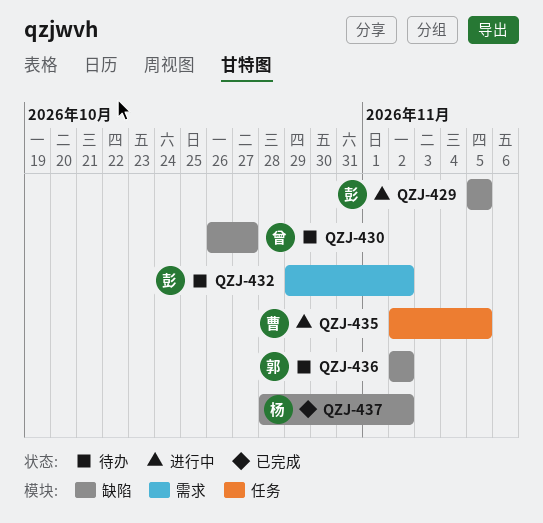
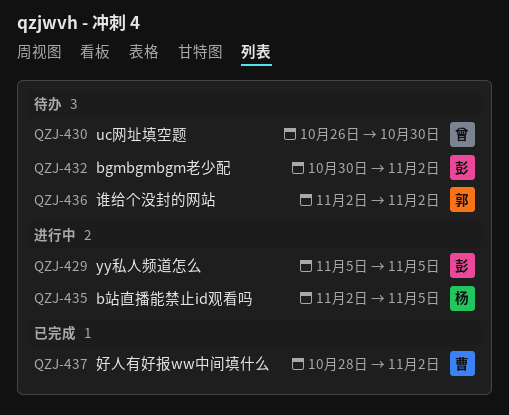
QZJ-430, due: Oct 27 -> Oct 30
QZJ-432, start: Oct 29 -> Oct 30
QZJ-435, owner: 曹 -> 杨
QZJ-437, owner: 杨 -> 曹

